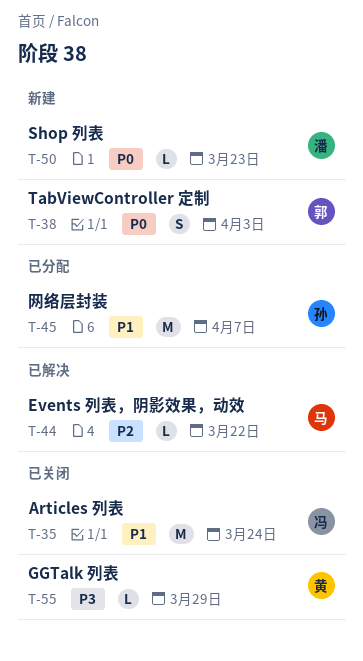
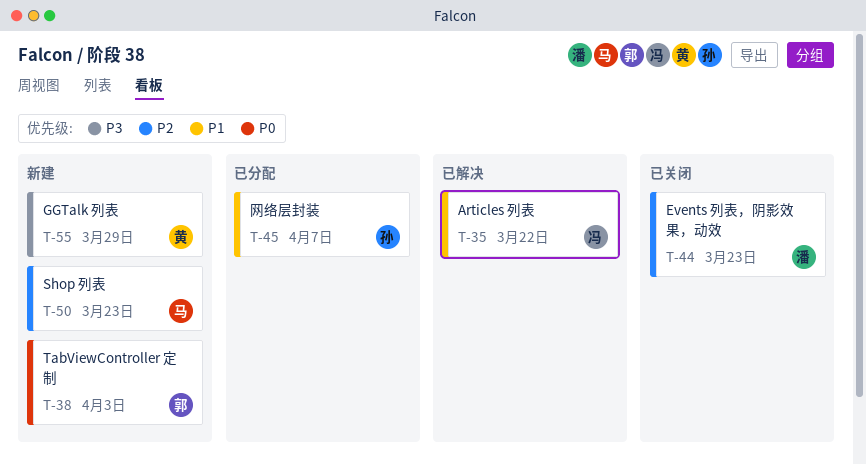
T-35, status: 已关闭 -> 已解决
T-35, due: Mar 24 -> Mar 22
T-44, status: 已解决 -> 已关闭
T-44, owner: 马 -> 潘
T-44, due: Mar 22 -> Mar 23
T-50, owner: 潘 -> 马
T-50, priority: P0 -> P2
T-55, status: 已关闭 -> 新建

